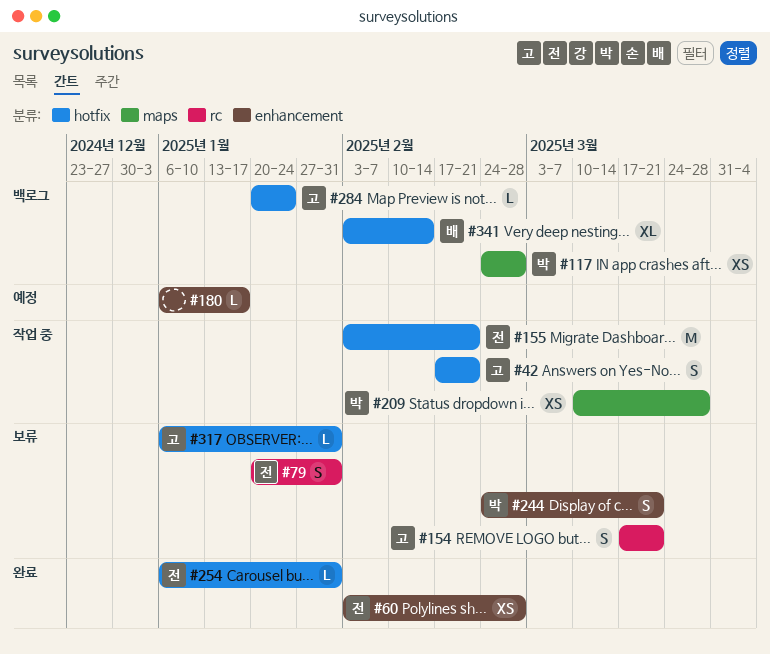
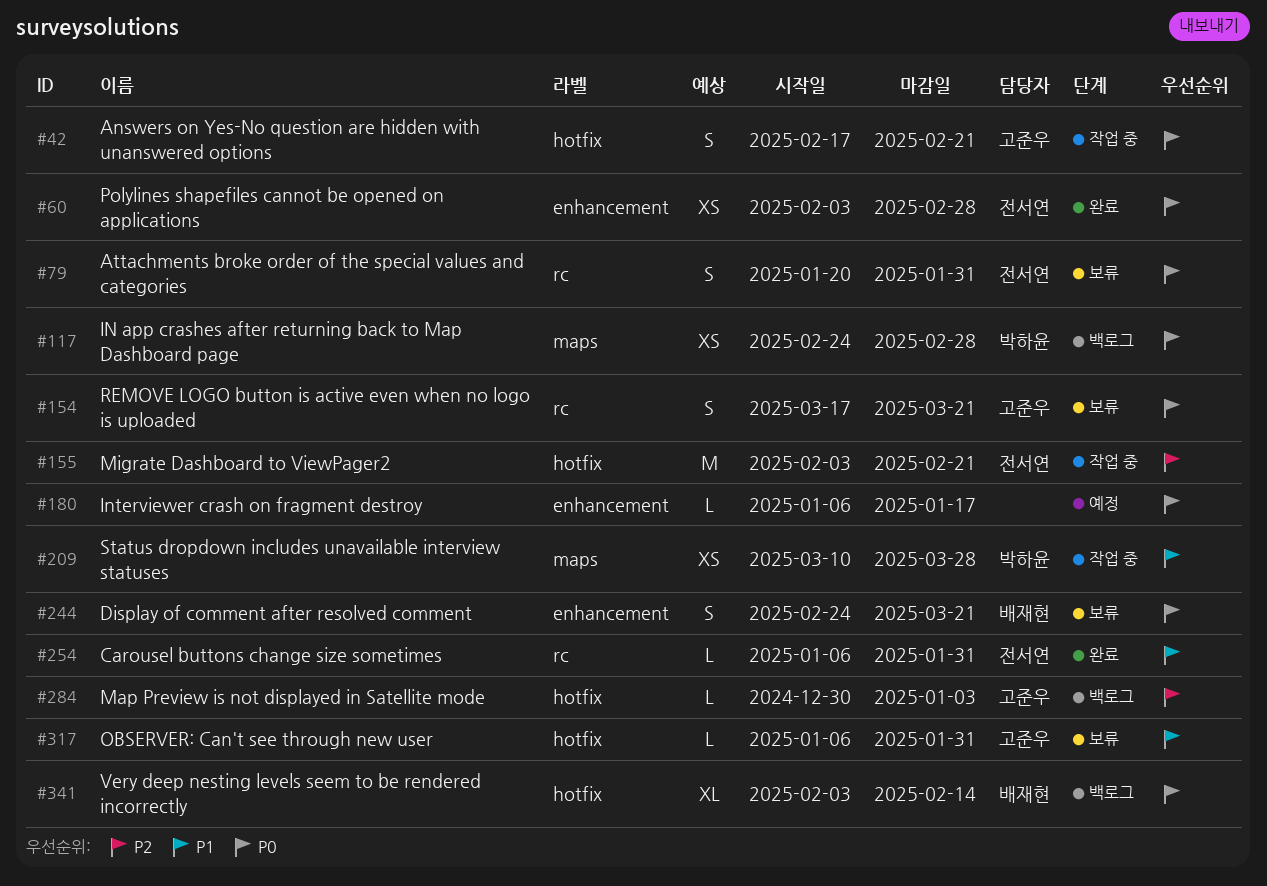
#244, owner: 박하윤 -> 배재현
#254, label: hotfix -> rc
#284, start: Jan 20 -> Dec 30
#284, due: Jan 24 -> Jan 3

